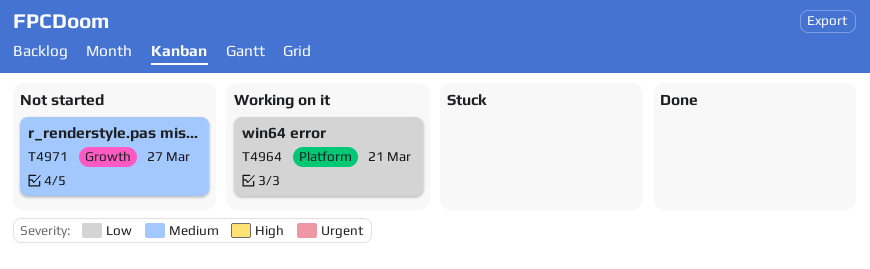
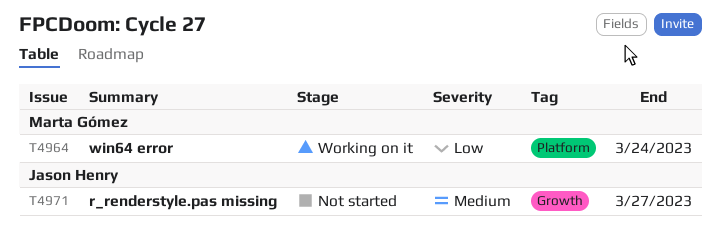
T4964, due: Mar 21 -> Mar 24

